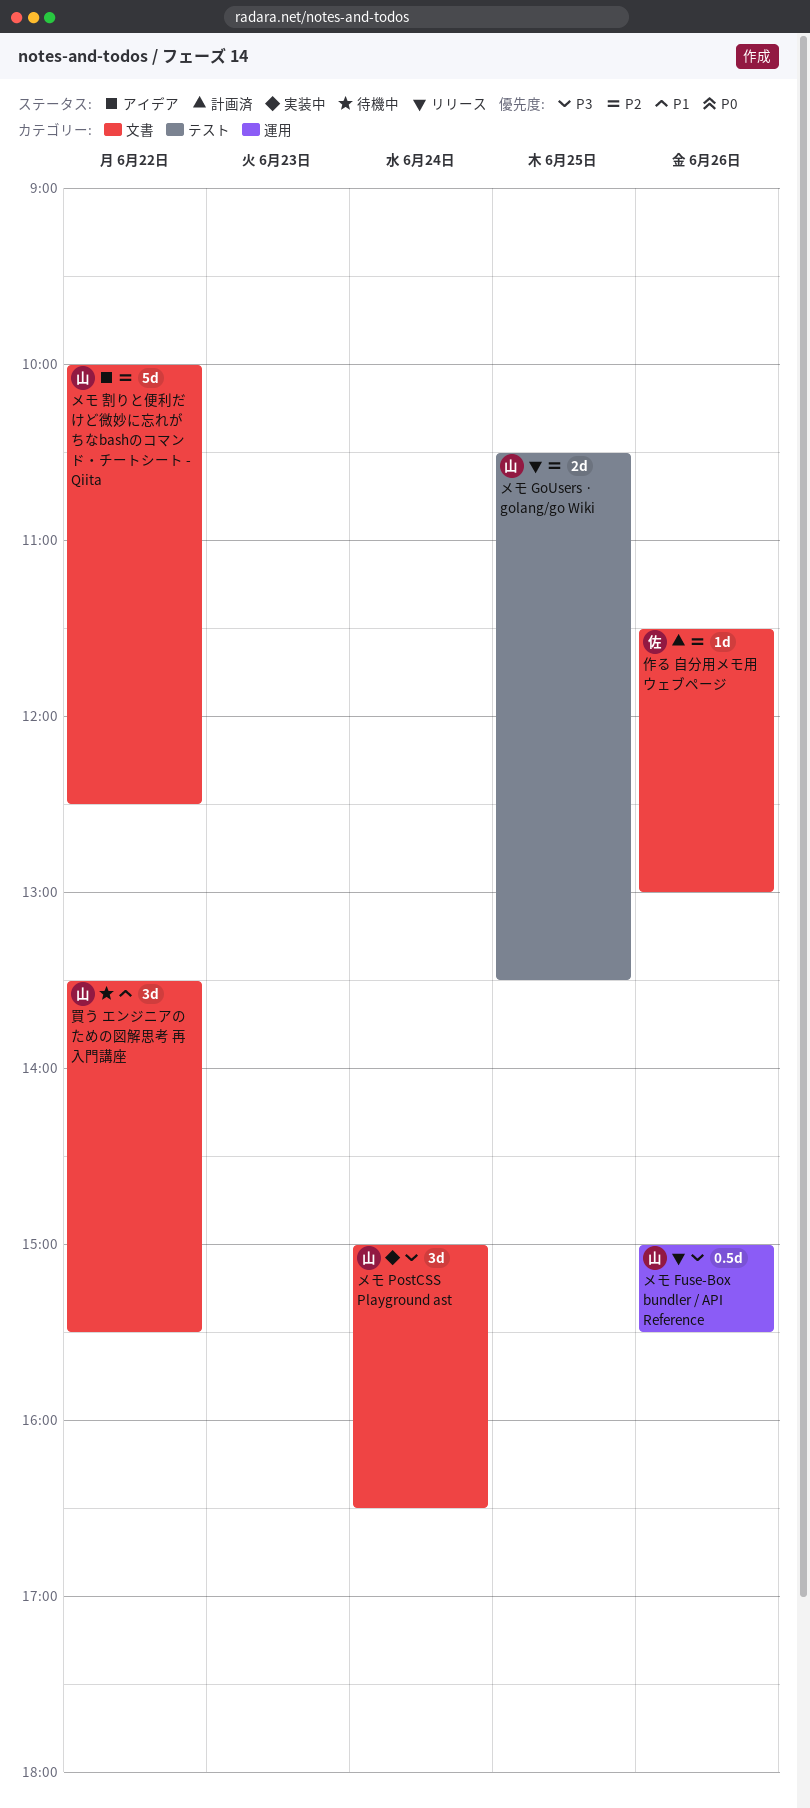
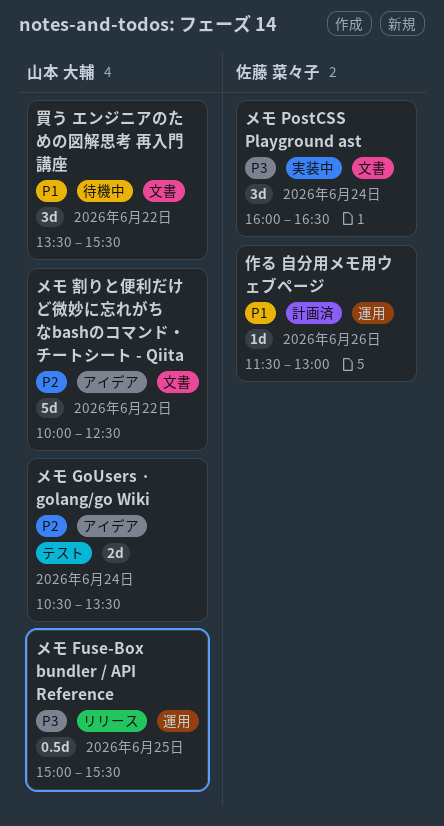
メモ Fuse-Box bundler / API Reference, day: Jun 26 -> Jun 25
メモ GoUsers · golang/go Wiki, status: リリース -> アイデア
メモ GoUsers · golang/go Wiki, day: Jun 25 -> Jun 24
メモ PostCSS Playground ast, owner: 山本 大輔 -> 佐藤 菜々子
メモ PostCSS Playground ast, begins: 15:00 -> 16:00
作る 自分用メモ用ウェブページ, priority: P2 -> P1
作る 自分用メモ用ウェブページ, label: 文書 -> 運用

